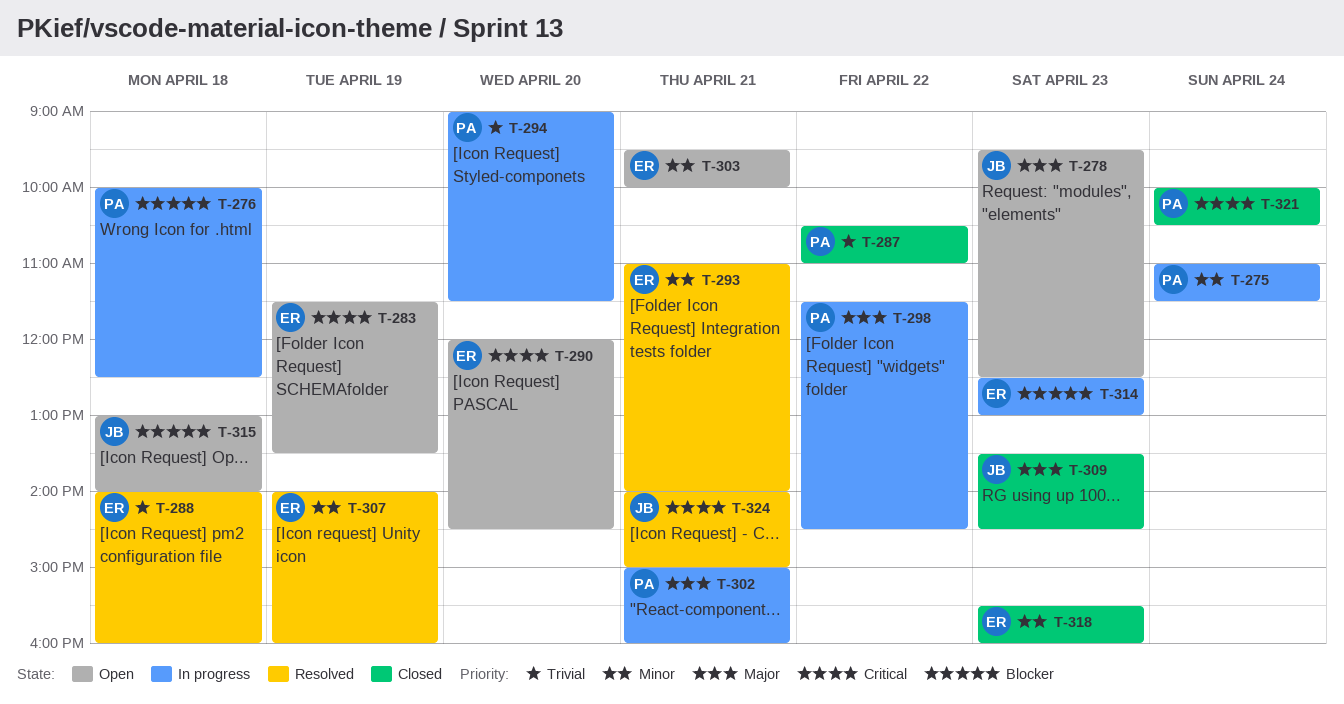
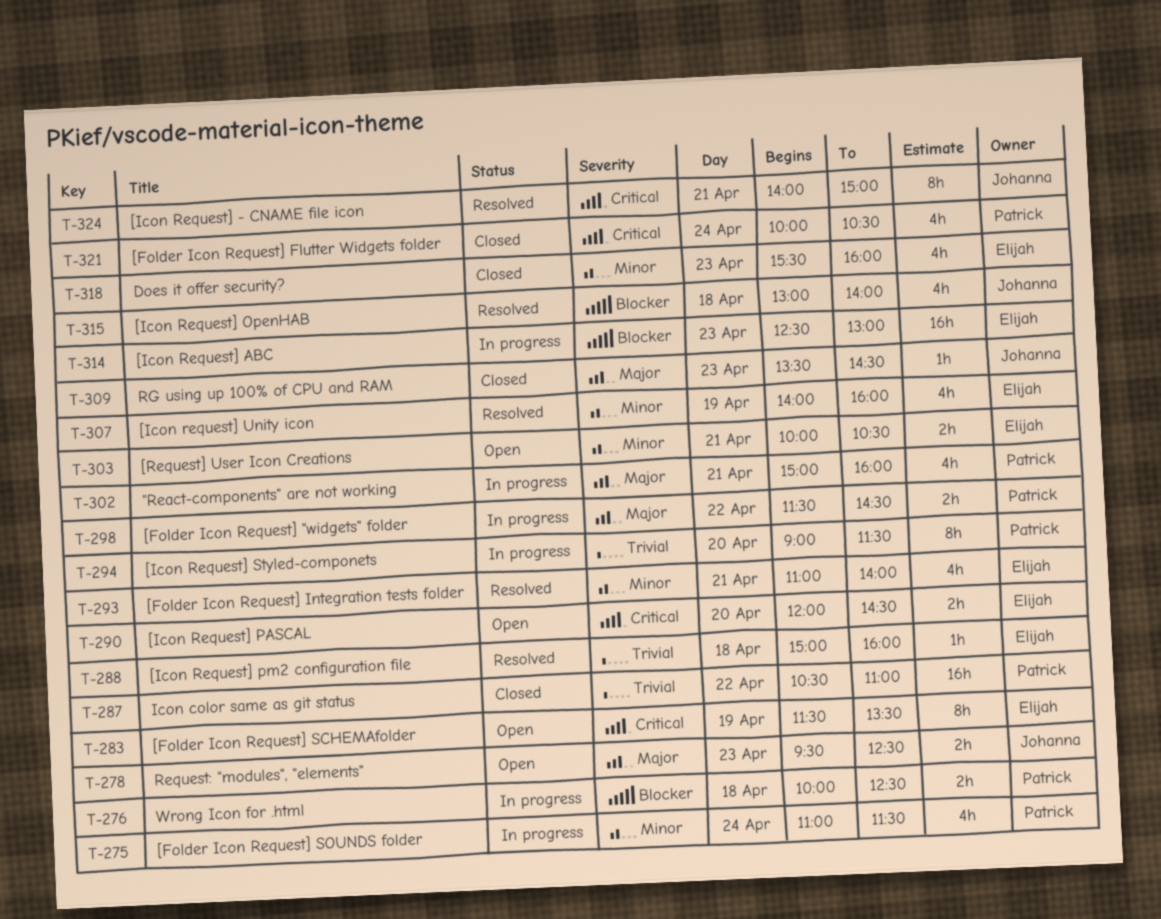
T-288, begins: 14:00 -> 15:00
T-303, begins: 09:30 -> 10:00
T-303, ends: 10:00 -> 10:30
T-315, status: Open -> Resolved

